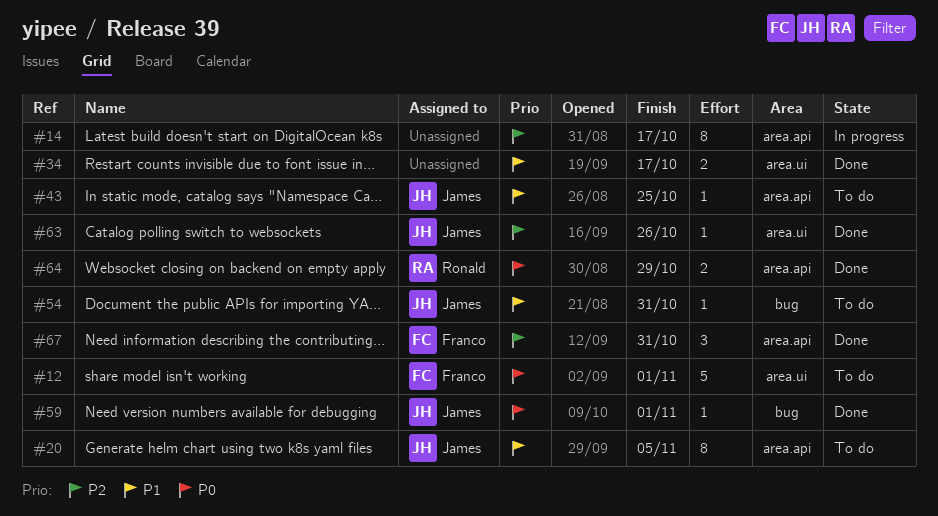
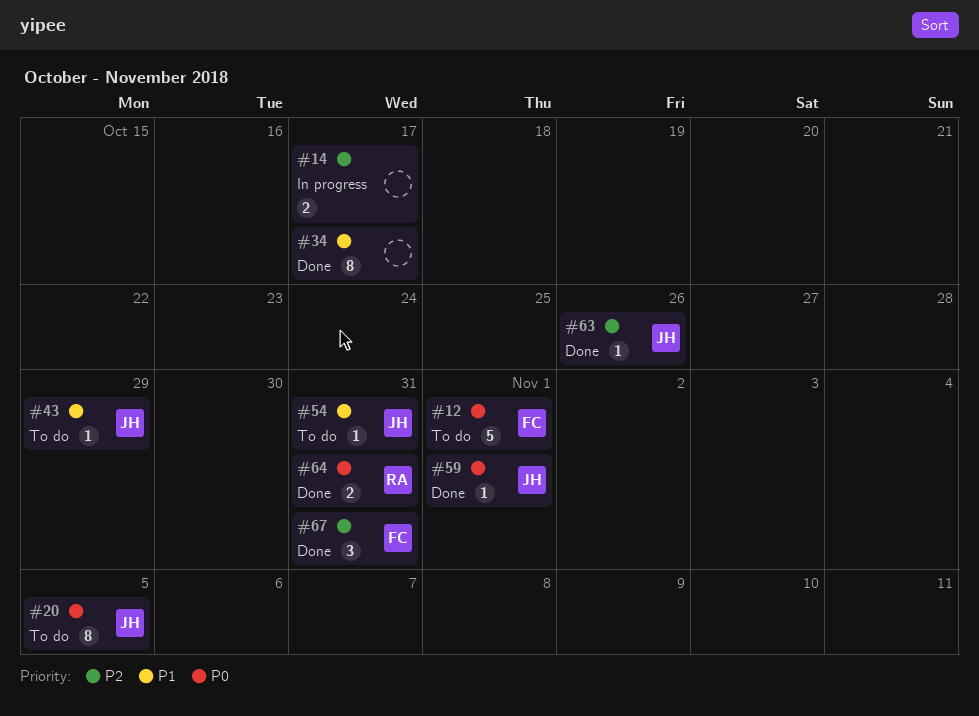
#14, estimate: 8 -> 2
#20, priority: P1 -> P0
#34, estimate: 2 -> 8
#43, due: Oct 25 -> Oct 29
#64, due: Oct 29 -> Oct 31

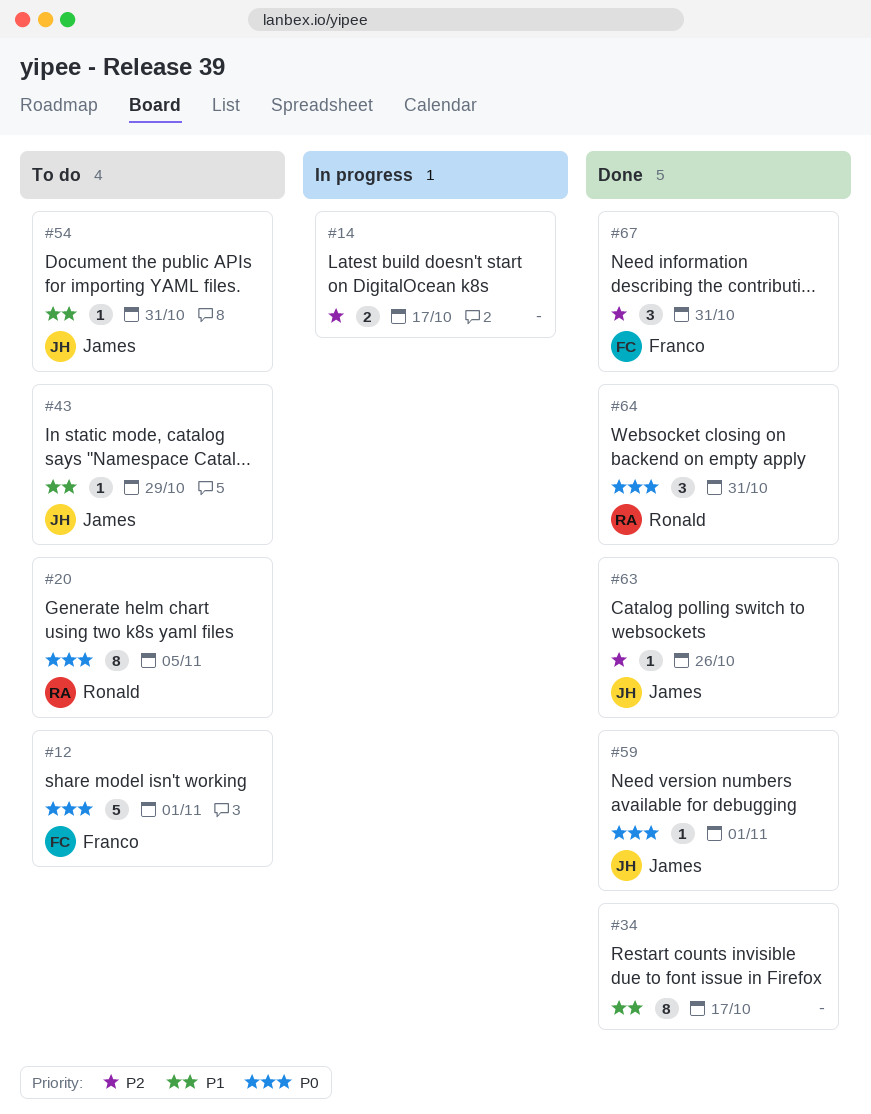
#20, owner: James -> Ronald
#64, estimate: 2 -> 3

